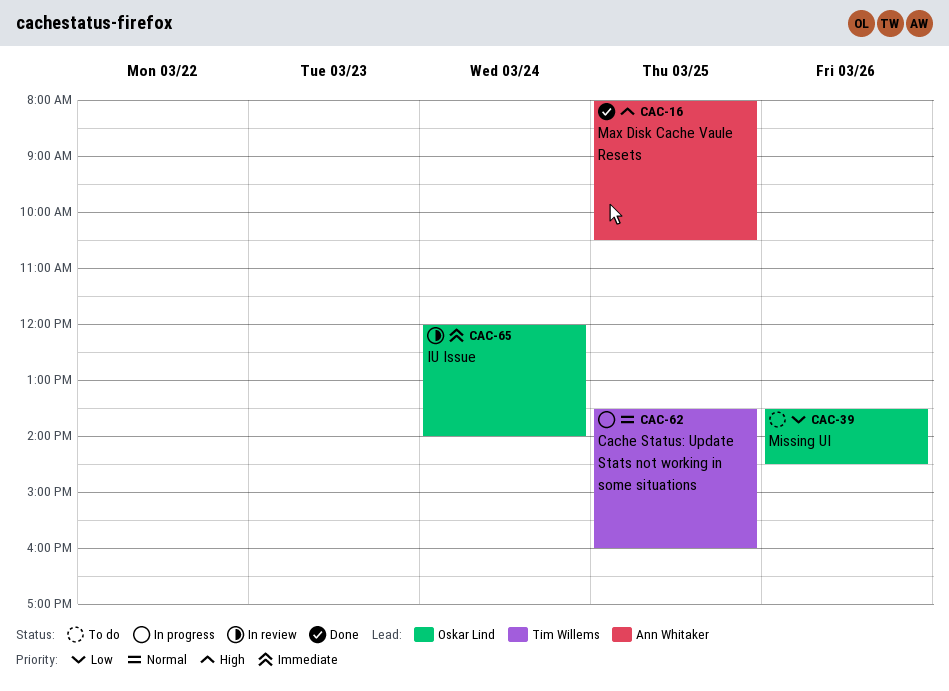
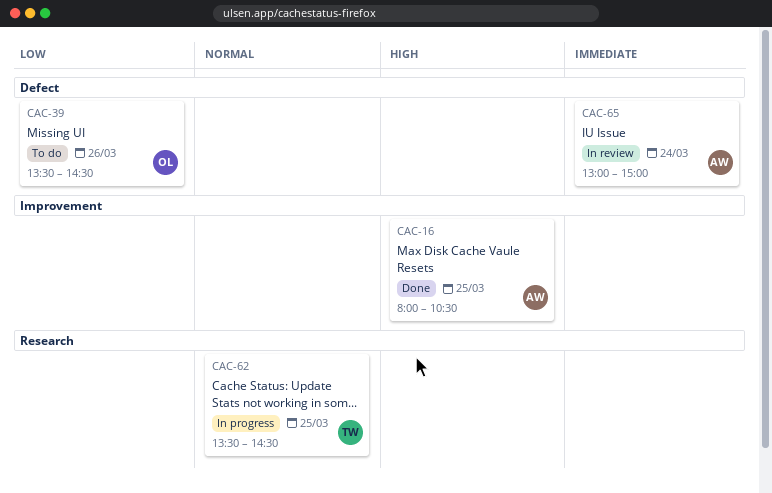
CAC-62, ends: 16:00 -> 14:30
CAC-65, owner: Oskar Lind -> Ann Whitaker
CAC-65, begins: 12:00 -> 13:00
CAC-65, ends: 14:00 -> 15:00

